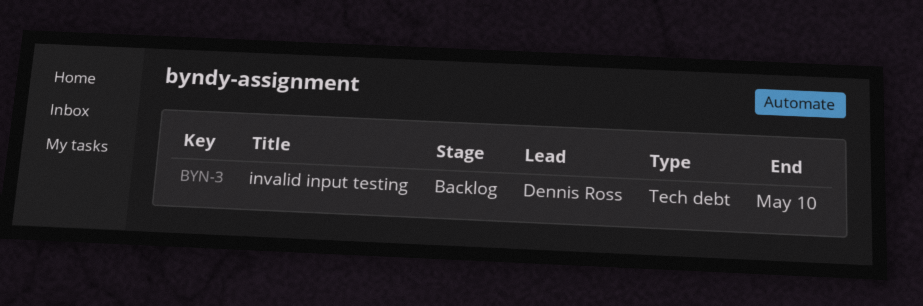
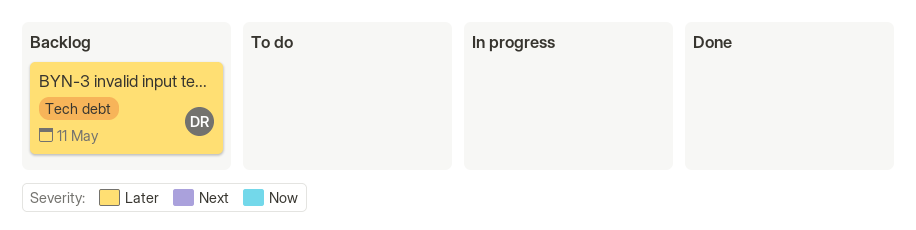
BYN-3, due: May 10 -> May 11

